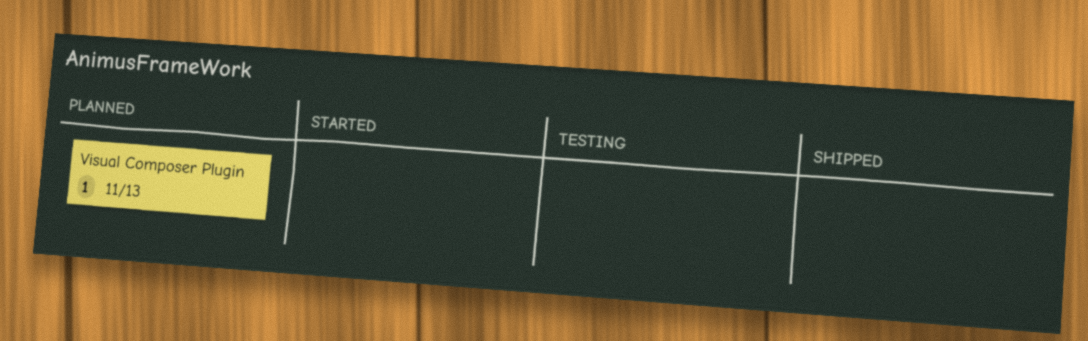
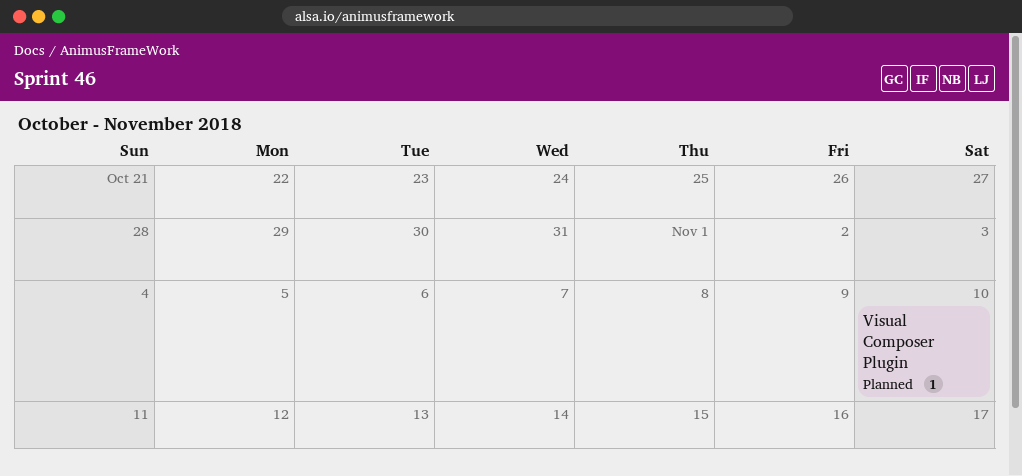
Visual Composer Plugin, due: Nov 13 -> Nov 10

